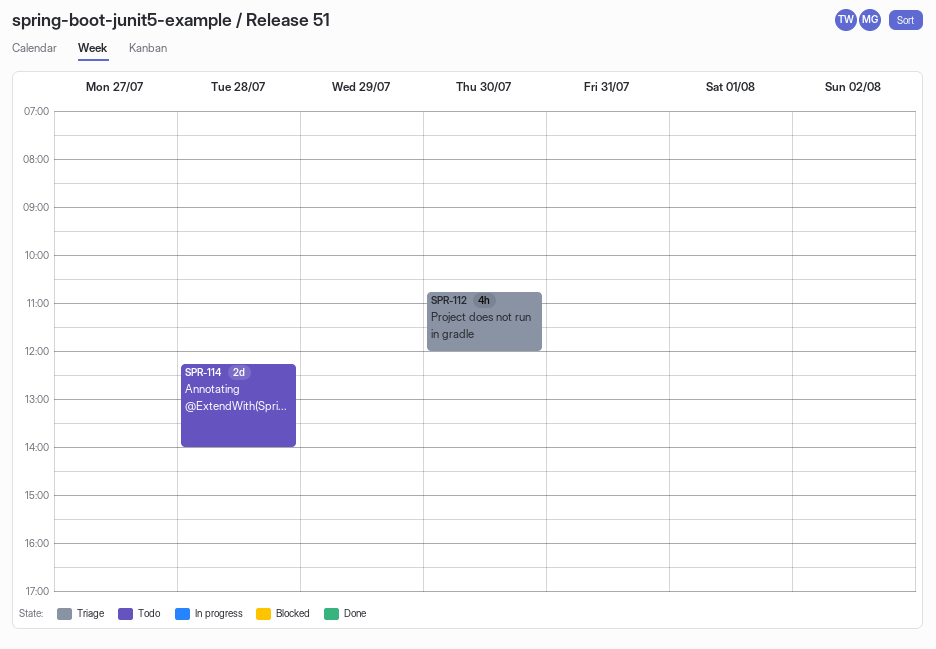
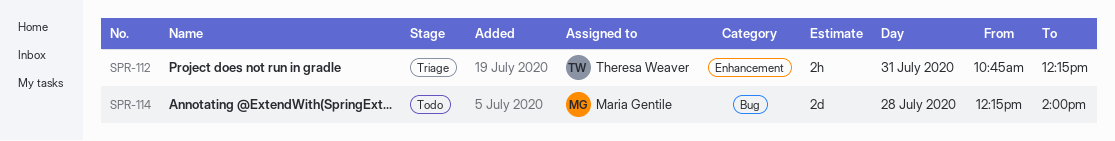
SPR-112, estimate: 4h -> 2h
SPR-112, day: Jul 30 -> Jul 31
SPR-112, ends: 12:00 -> 12:15

